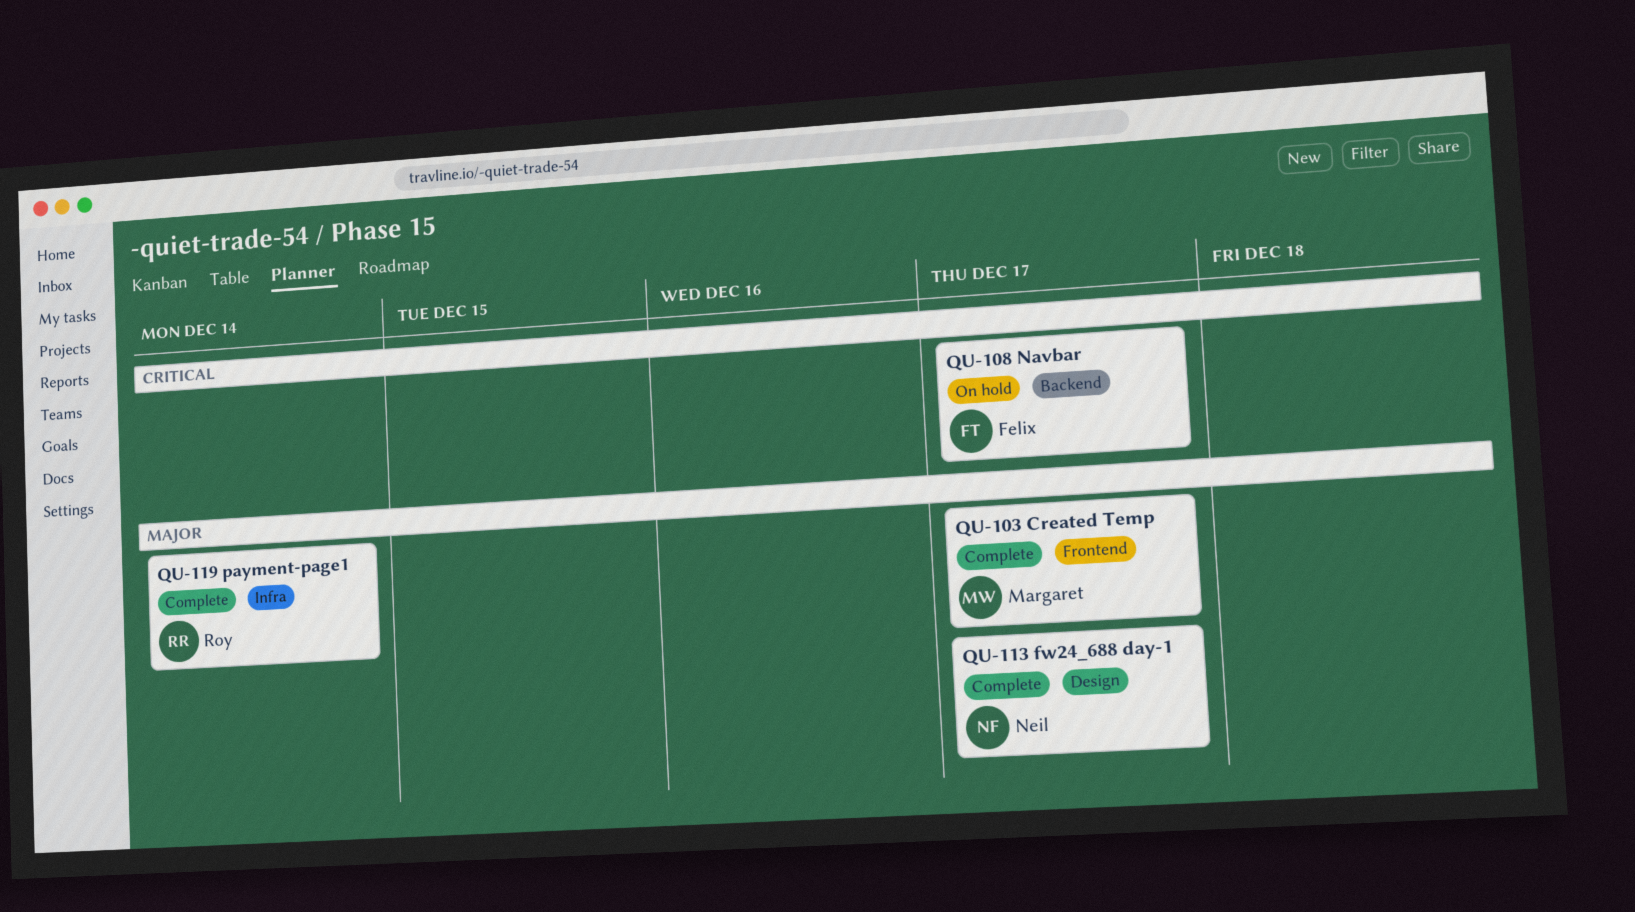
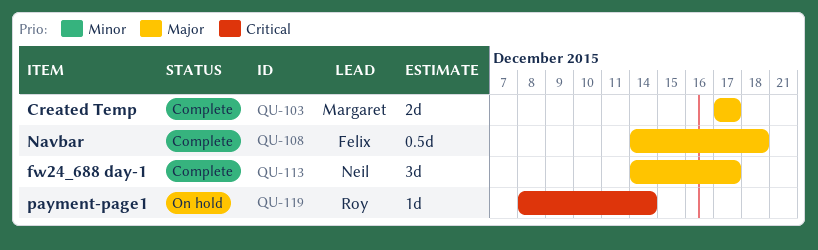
QU-108, status: On hold -> Complete
QU-108, priority: Critical -> Major
QU-108, due: Dec 17 -> Dec 18
QU-119, status: Complete -> On hold
QU-119, priority: Major -> Critical

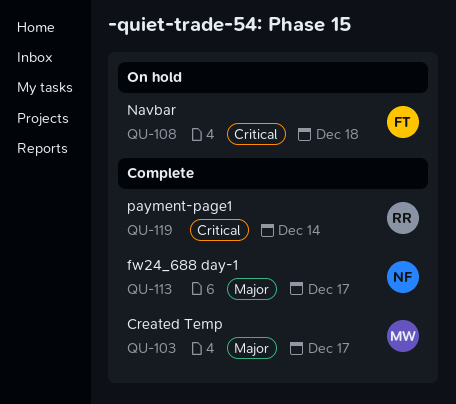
QU-108, status: Complete -> On hold
QU-108, priority: Major -> Critical
QU-119, status: On hold -> Complete

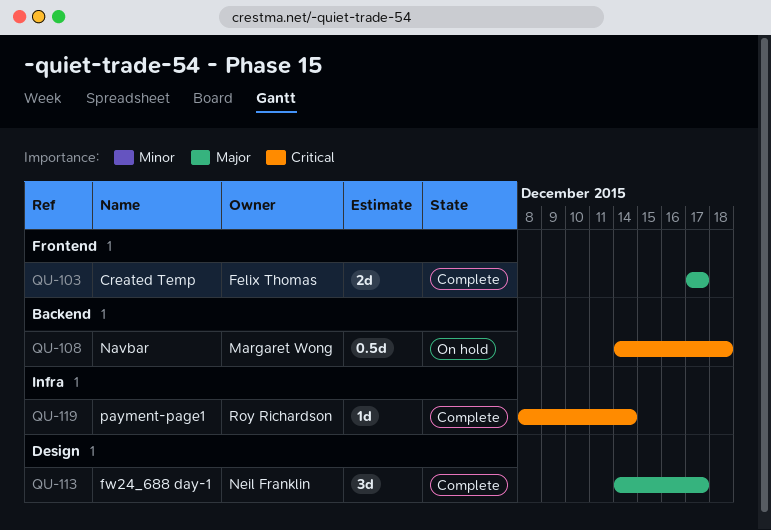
QU-103, owner: Margaret Wong -> Felix Thomas
QU-108, owner: Felix Thomas -> Margaret Wong

